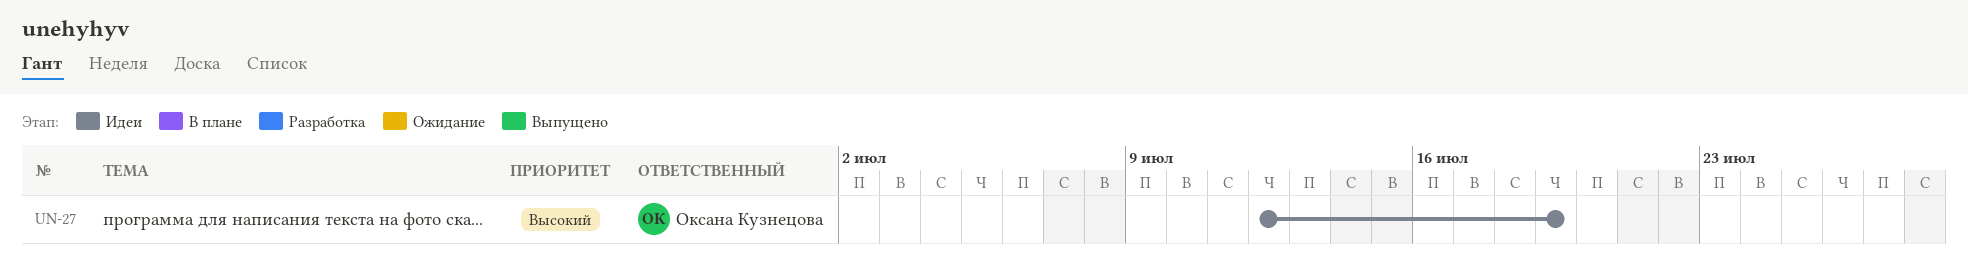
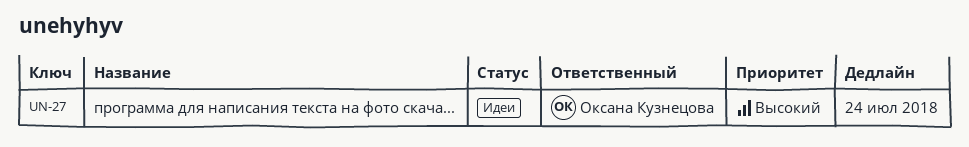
UN-27, due: Jul 19 -> Jul 24

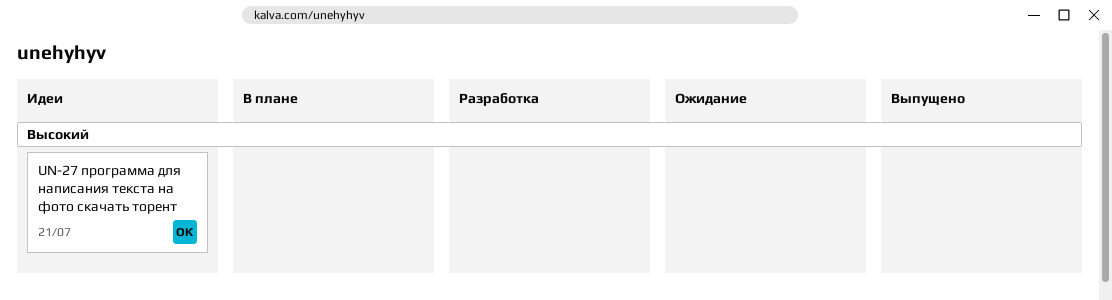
UN-27, due: Jul 24 -> Jul 21

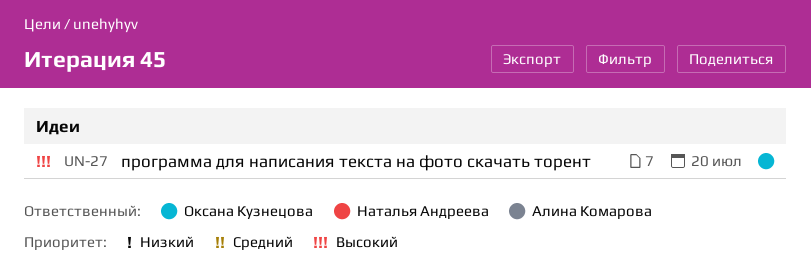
UN-27, due: Jul 21 -> Jul 20

